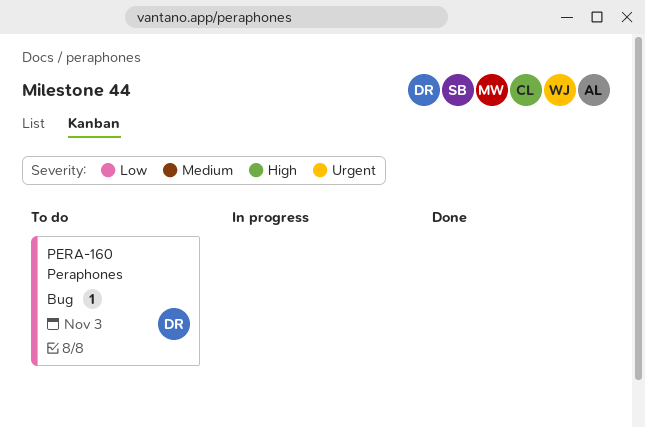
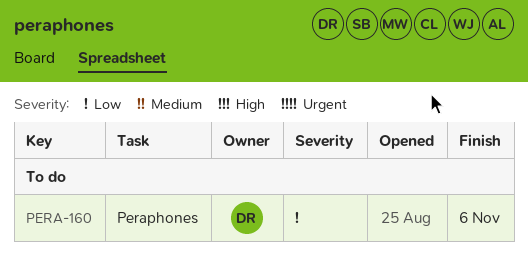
PERA-160, due: Nov 3 -> Nov 6

